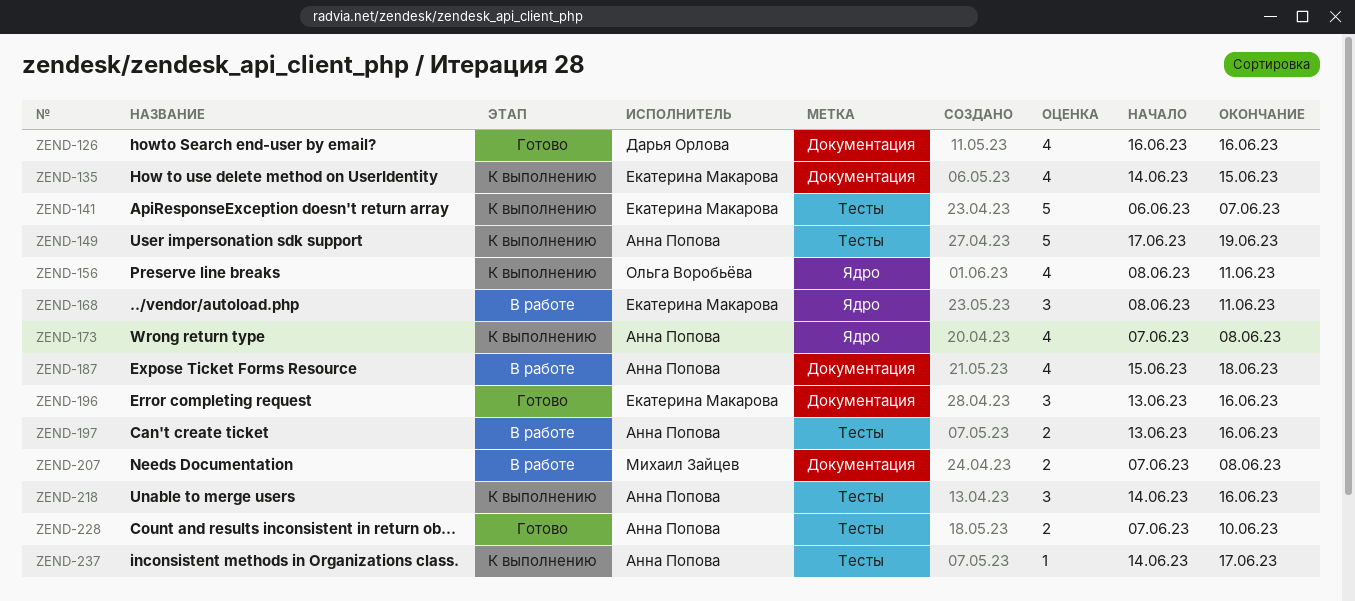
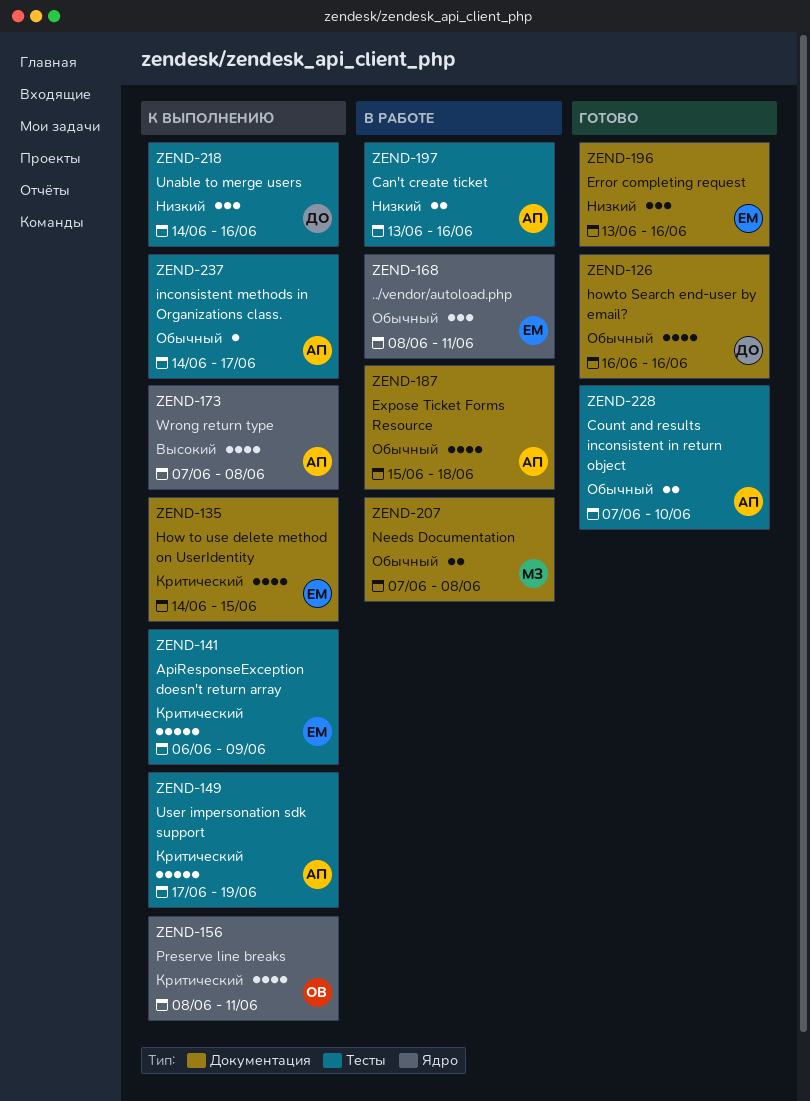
ZEND-141, due: Jun 7 -> Jun 9
ZEND-218, owner: Анна Попова -> Дарья Орлова

